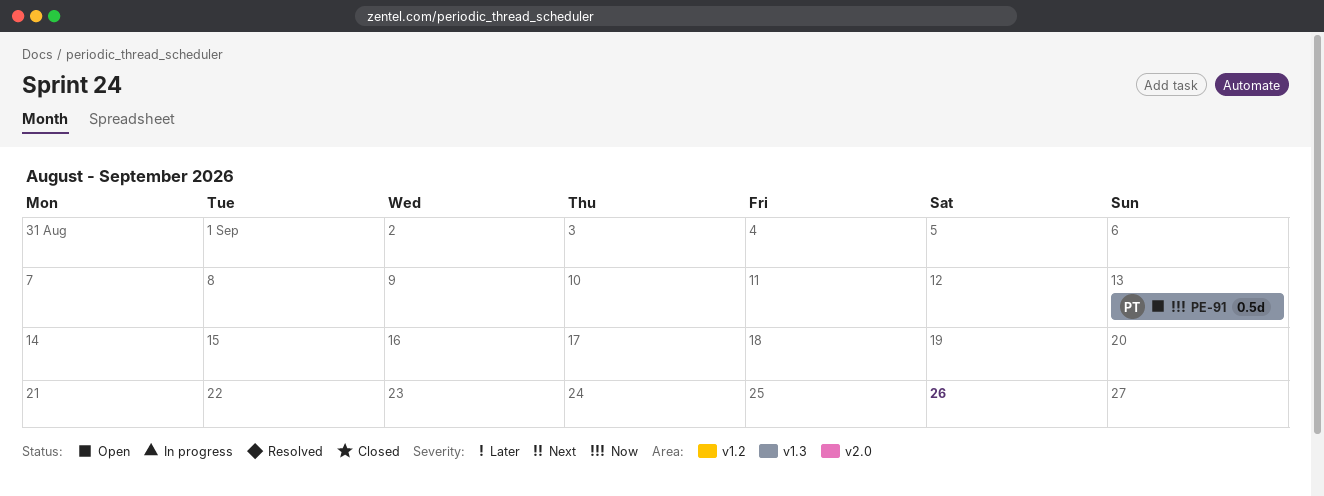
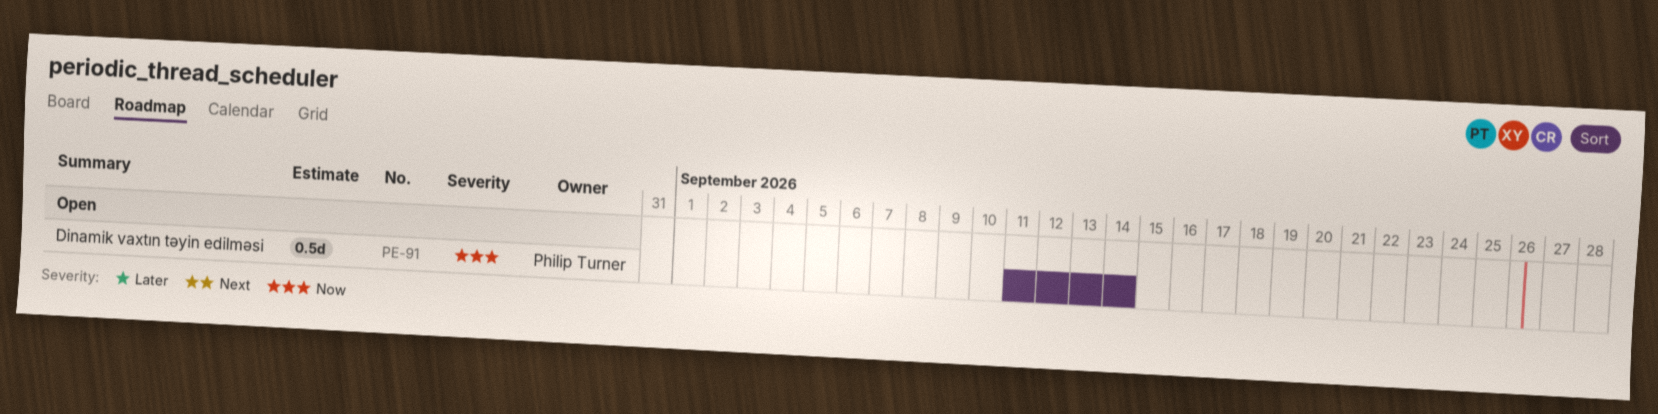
PE-91, start: Sep 13 -> Sep 11
PE-91, due: Sep 13 -> Sep 14

